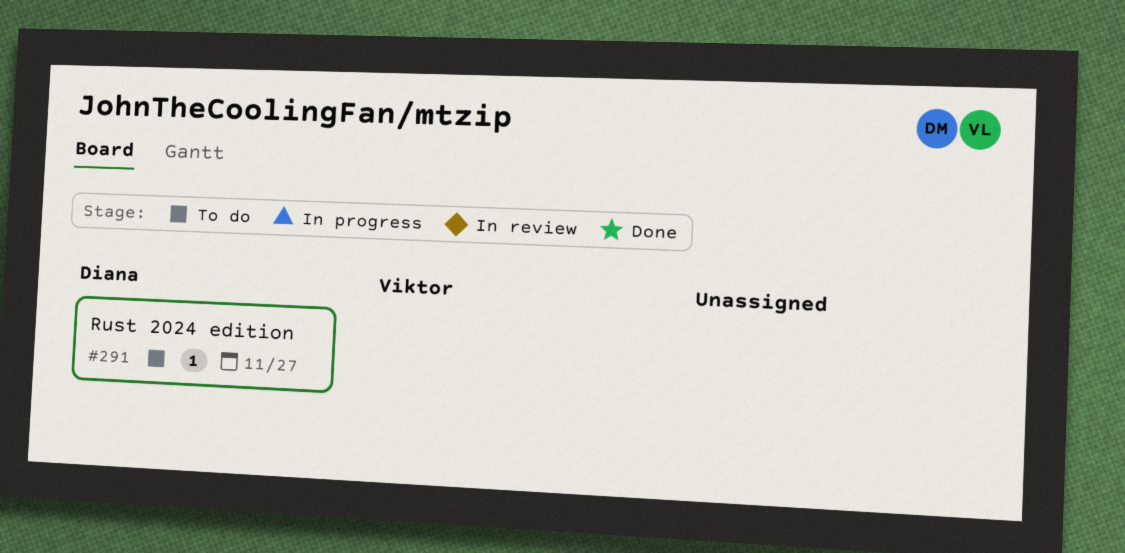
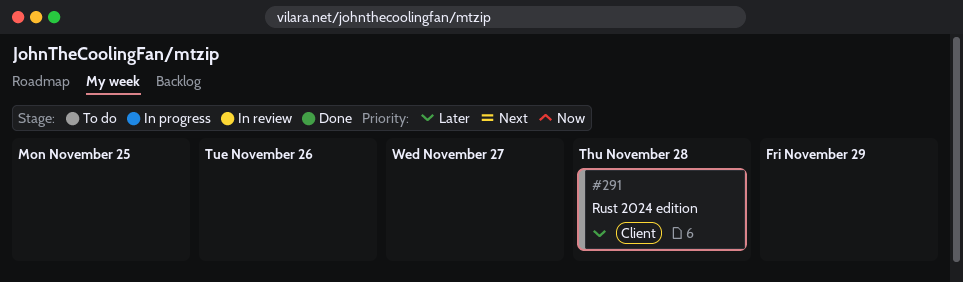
#291, due: Nov 27 -> Nov 28

